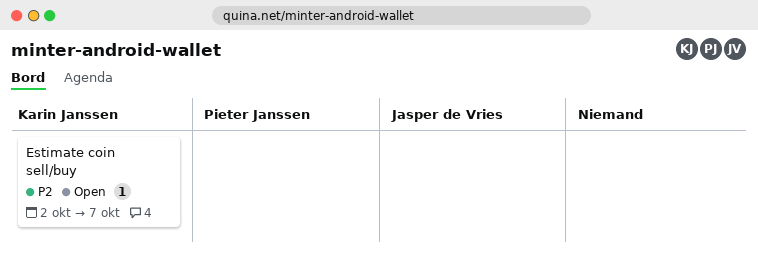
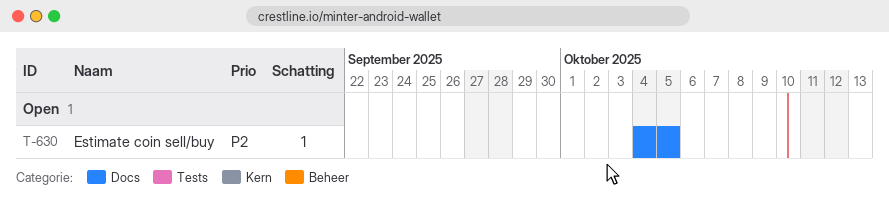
Estimate coin sell/buy, start: Oct 2 -> Oct 4
Estimate coin sell/buy, due: Oct 7 -> Oct 5

